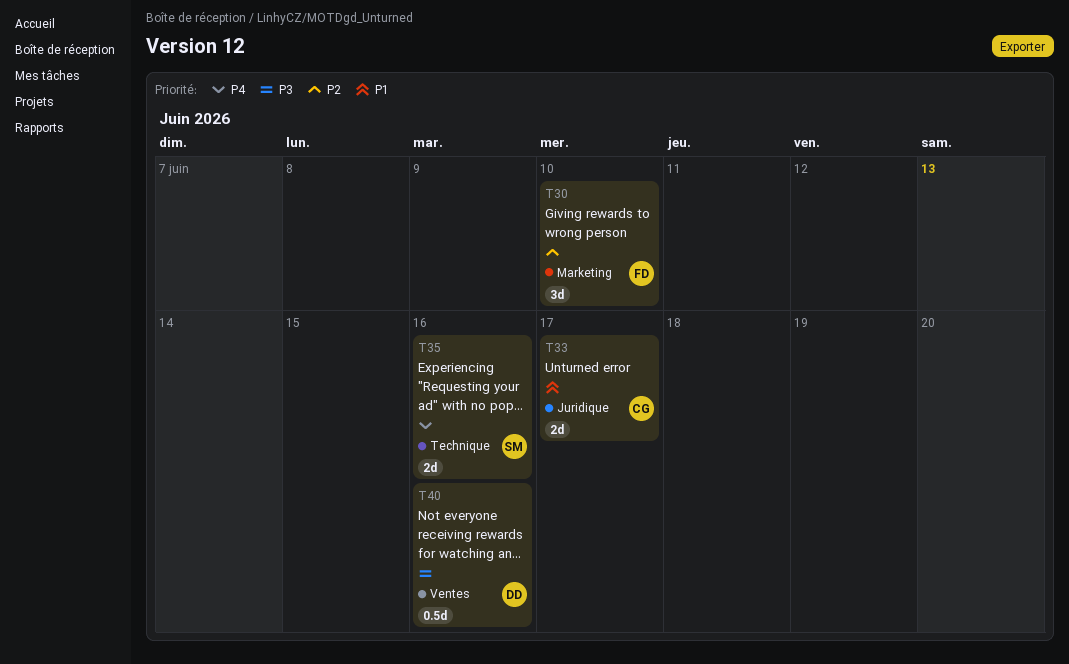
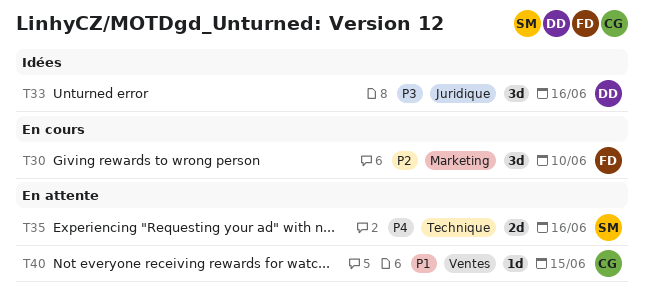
T33, owner: CG -> DD
T33, priority: P1 -> P3
T33, estimate: 2d -> 3d
T33, due: Jun 17 -> Jun 16
T40, owner: DD -> CG
T40, priority: P3 -> P1
T40, estimate: 0.5d -> 1d
T40, due: Jun 16 -> Jun 15

